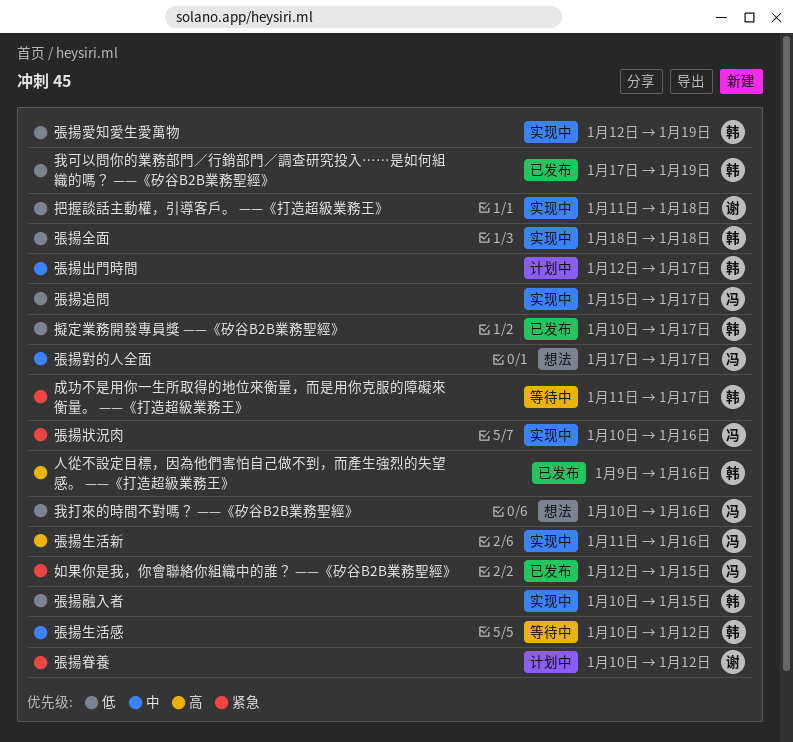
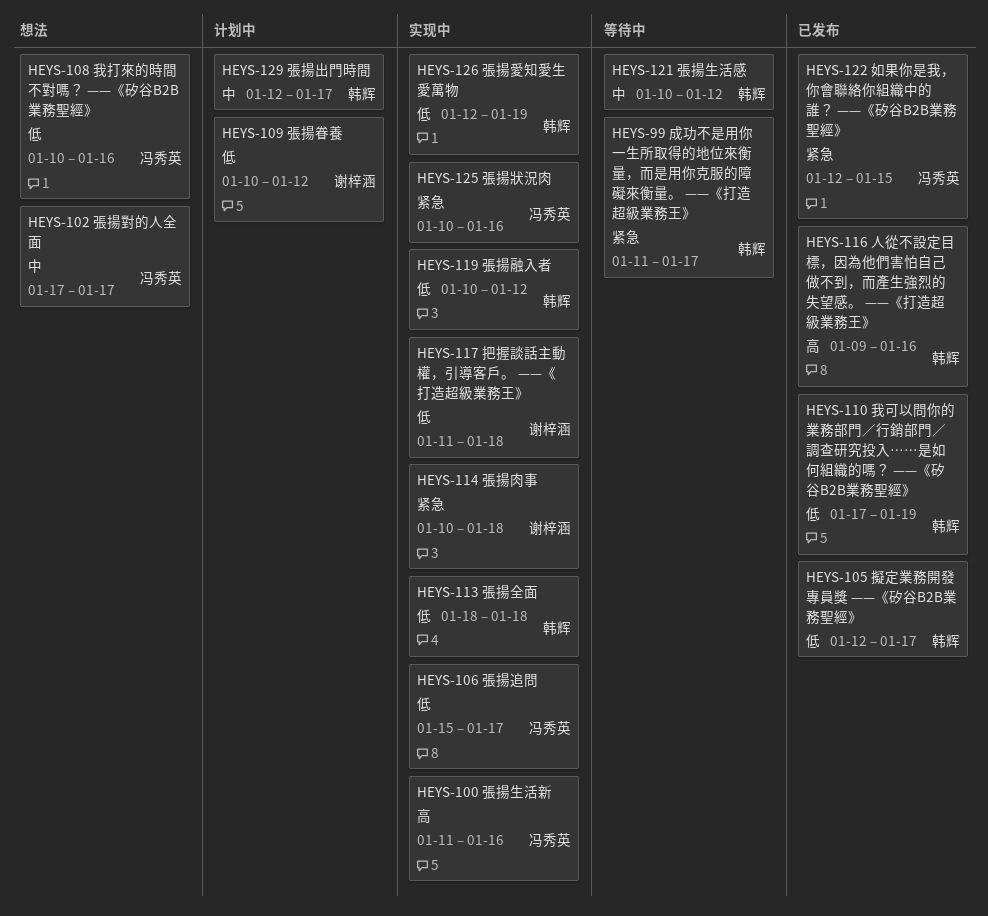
張揚眷養, priority: 紧急 -> 低
張揚肉事: none -> present
張揚融入者, due: Jan 15 -> Jan 12
擬定業務開發專員獎 ——《矽谷B2B業務聖經》, start: Jan 10 -> Jan 12

